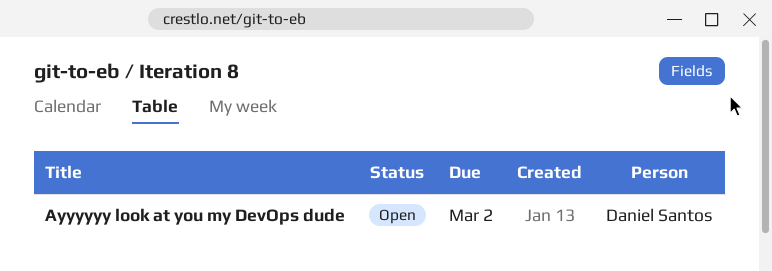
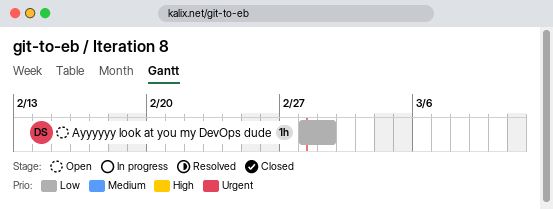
Ayyyyyy look at you my DevOps dude, due: Mar 2 -> Mar 1

